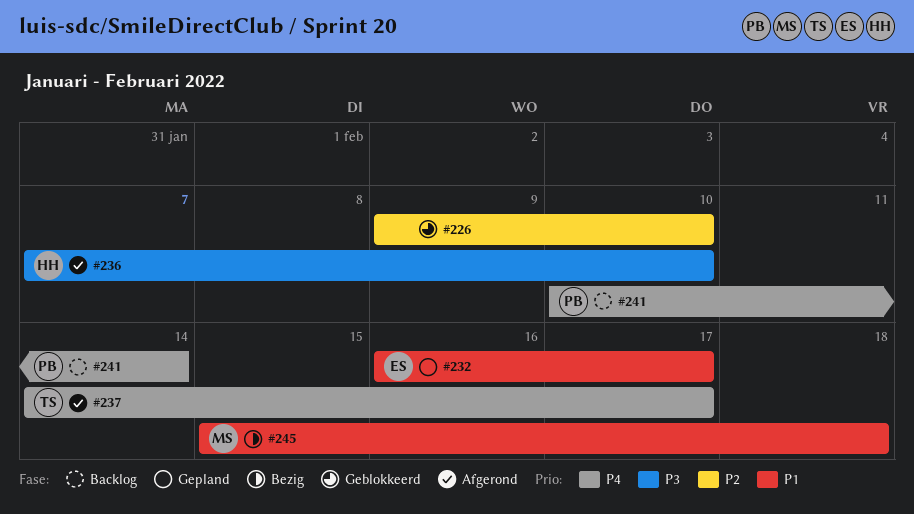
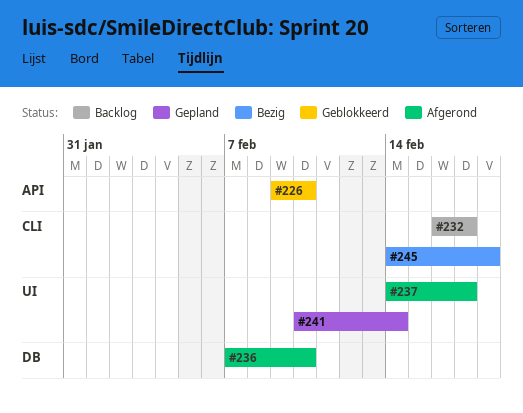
#232, status: Gepland -> Backlog
#241, status: Backlog -> Gepland
#245, start: Feb 15 -> Feb 14

